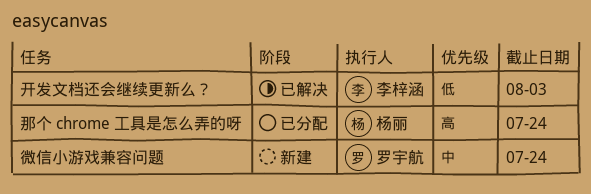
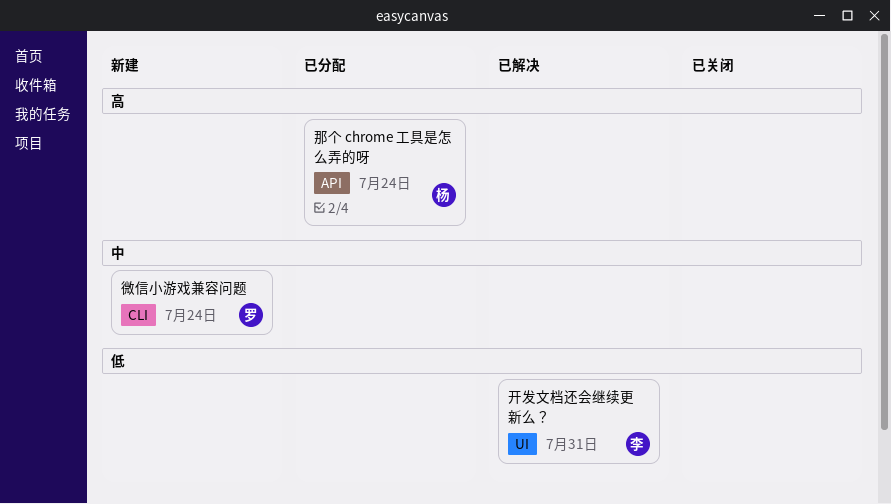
开发文档还会继续更新么？, due: Aug 3 -> Jul 31

